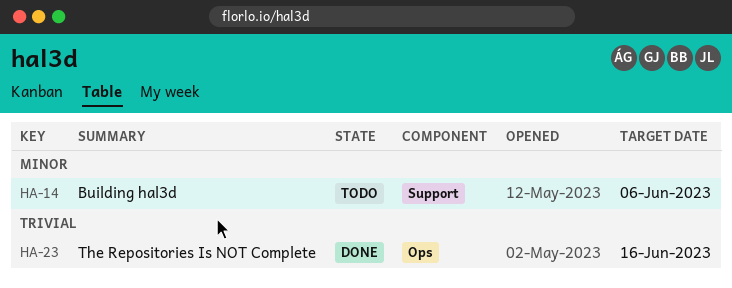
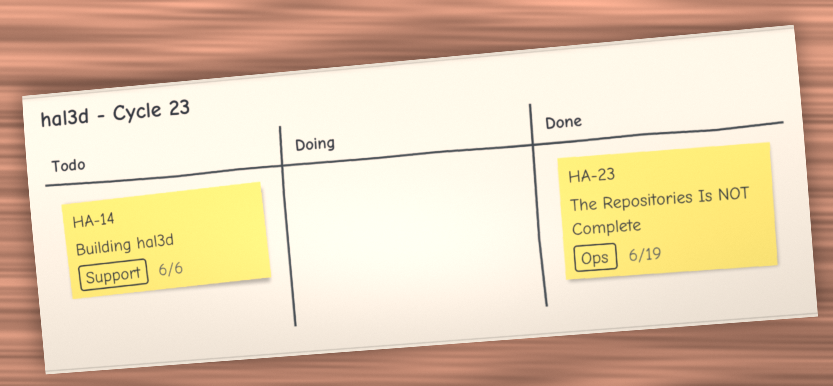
HA-23, due: Jun 16 -> Jun 19

